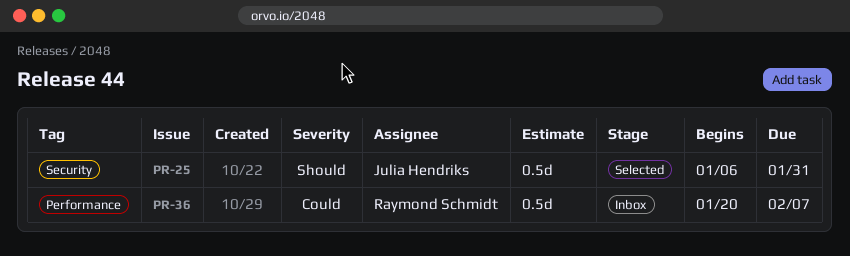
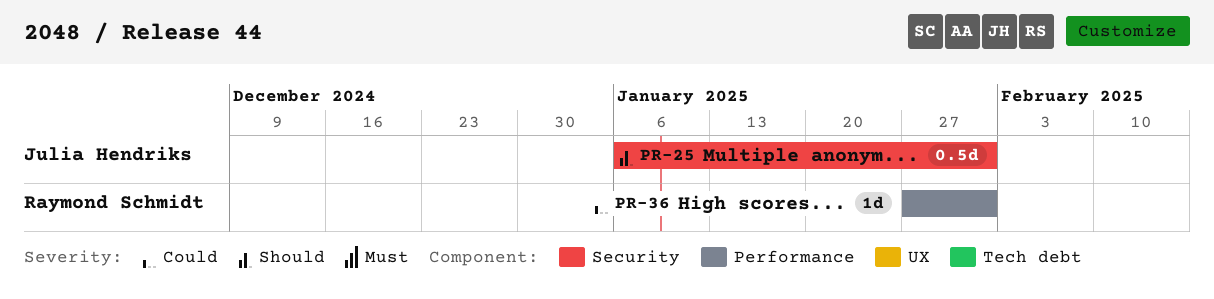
PR-36, estimate: 0.5d -> 1d
PR-36, start: Jan 20 -> Jan 27
PR-36, due: Feb 7 -> Jan 31

